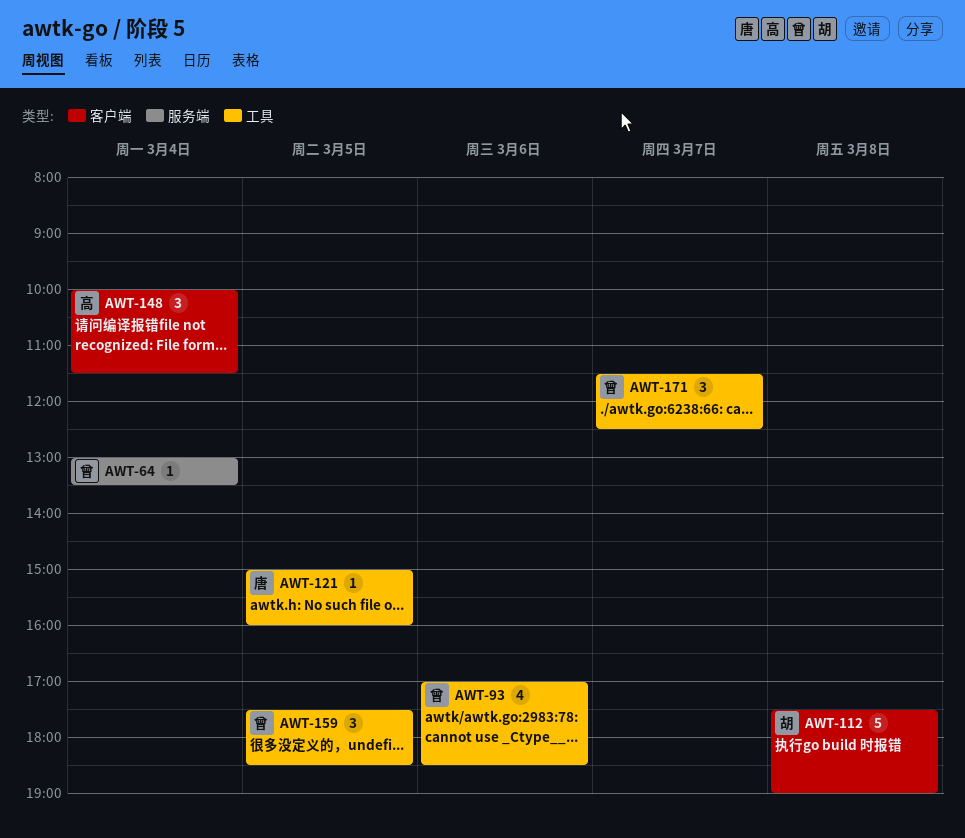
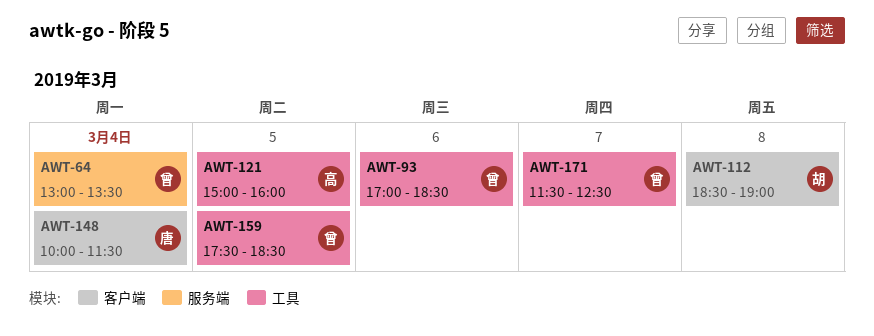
AWT-112, begins: 17:30 -> 18:30
AWT-121, owner: 唐 -> 高
AWT-148, owner: 高 -> 唐

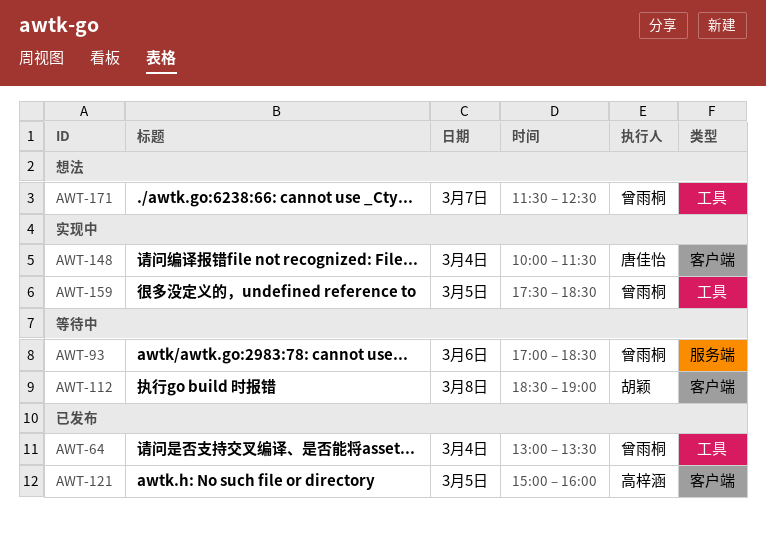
AWT-64, label: 服务端 -> 工具
AWT-93, label: 工具 -> 服务端
AWT-121, label: 工具 -> 客户端

